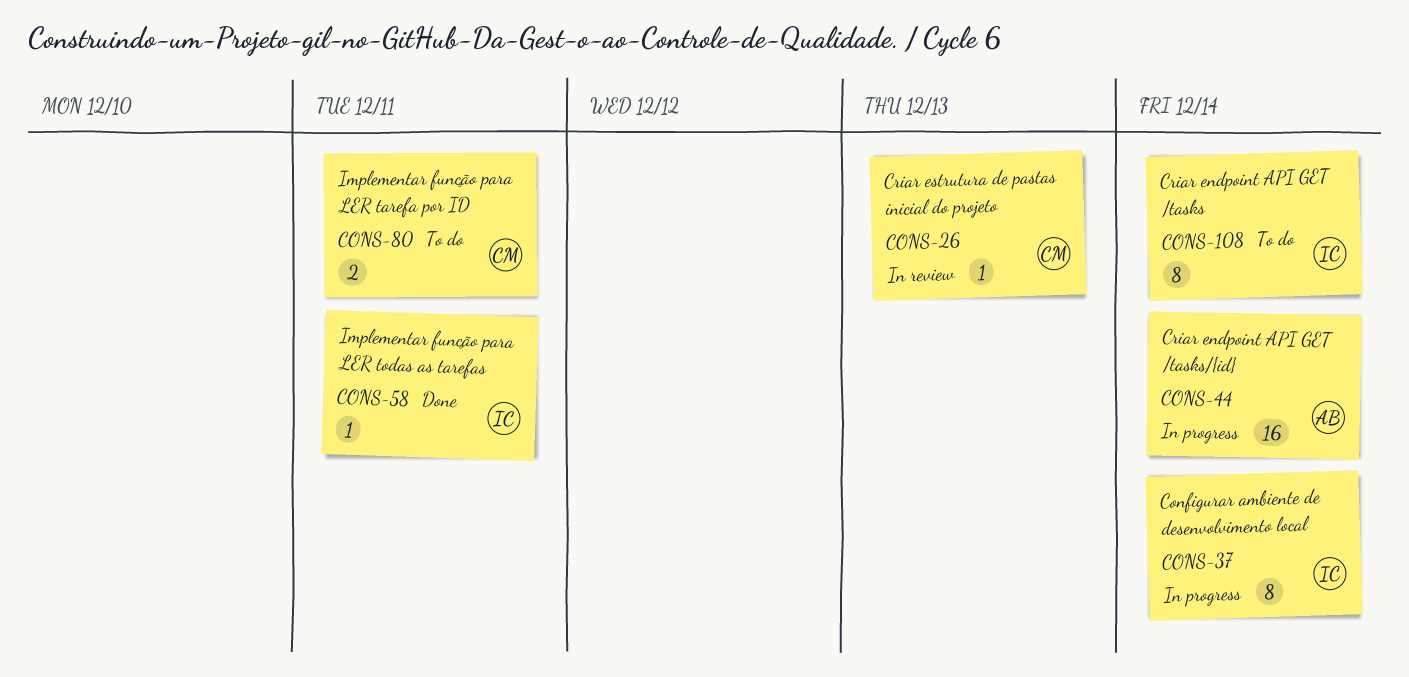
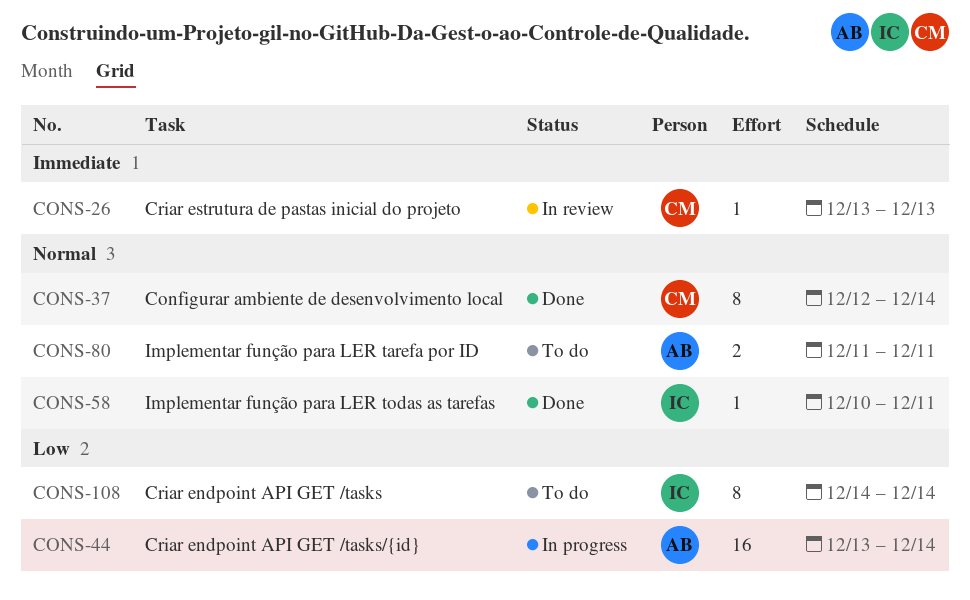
CONS-37, status: In progress -> Done
CONS-37, owner: IC -> CM
CONS-80, owner: CM -> AB

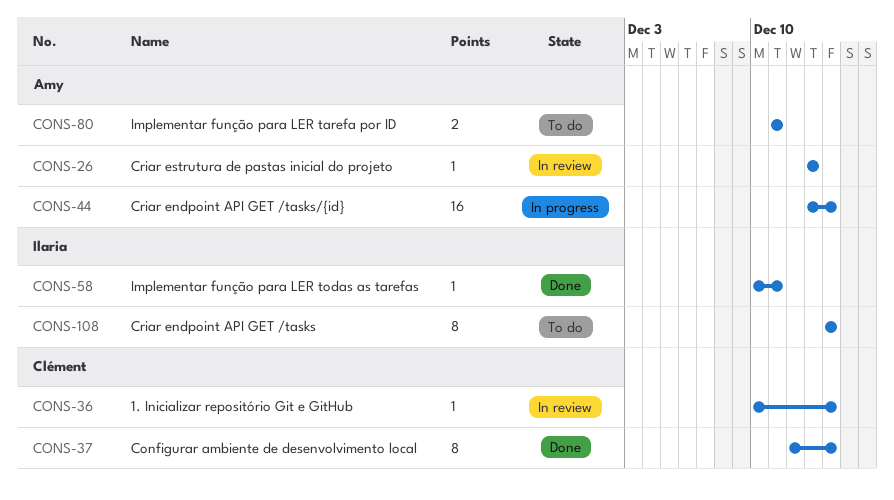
CONS-26, owner: Clément -> Amy
CONS-36: none -> present

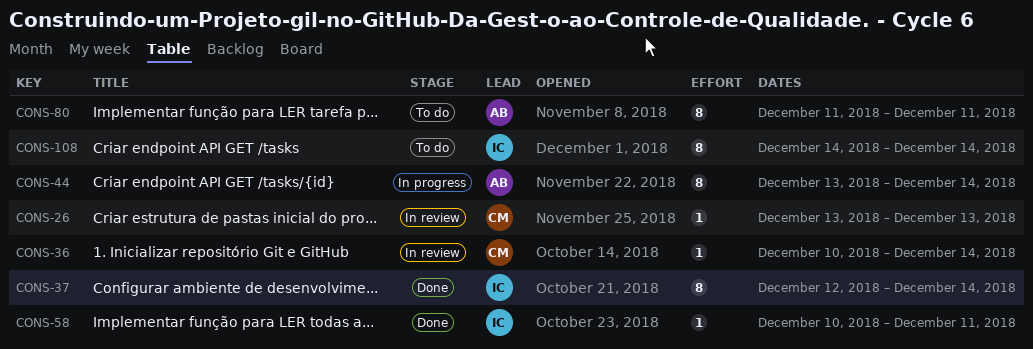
CONS-26, owner: Amy -> Clément
CONS-37, owner: Clément -> Ilaria
CONS-44, estimate: 16 -> 8
CONS-80, estimate: 2 -> 8

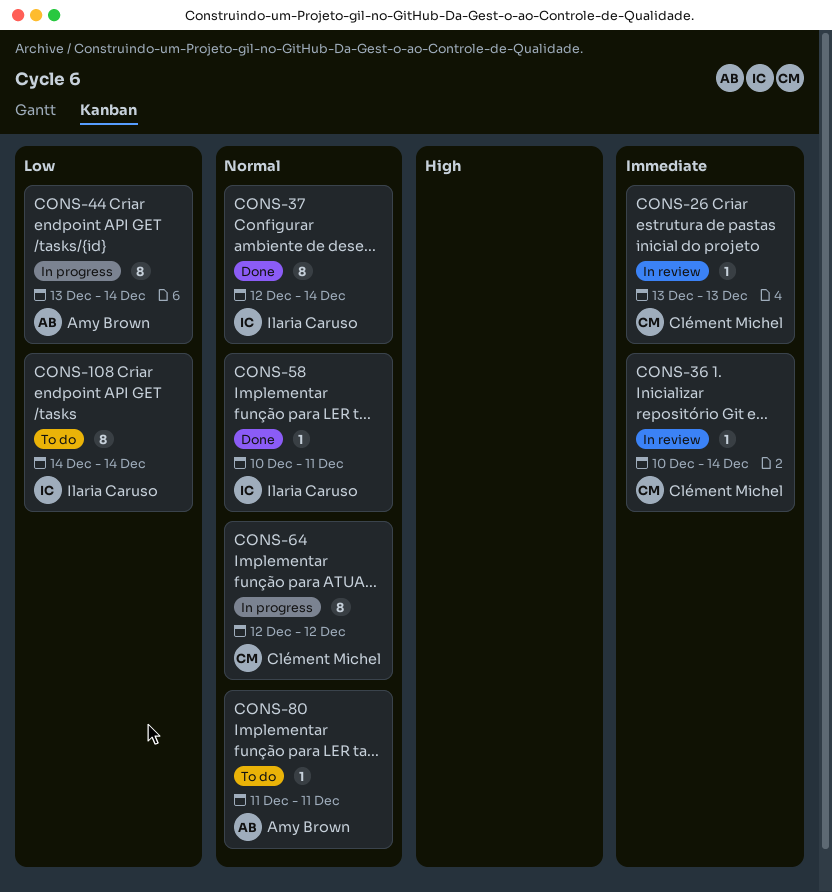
CONS-64: none -> present
CONS-80, estimate: 8 -> 1

